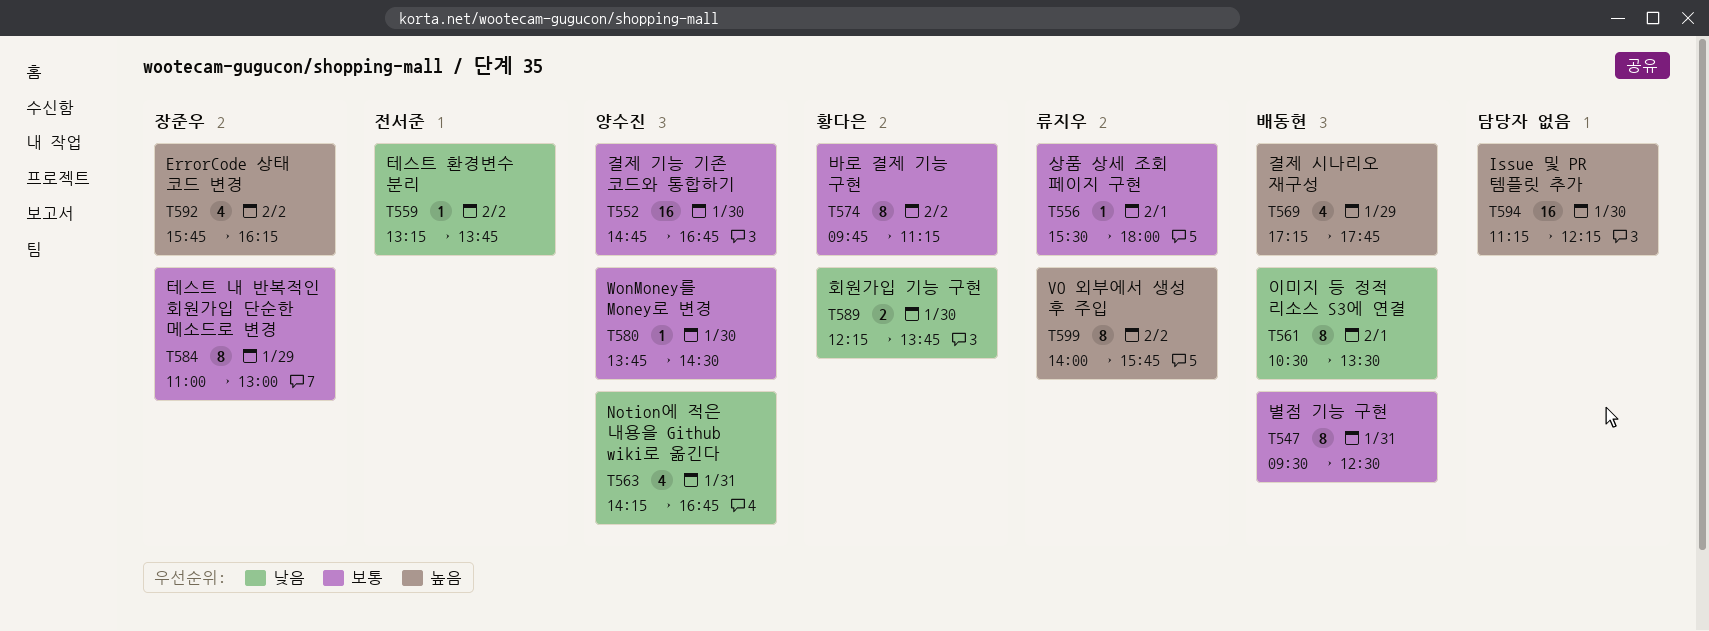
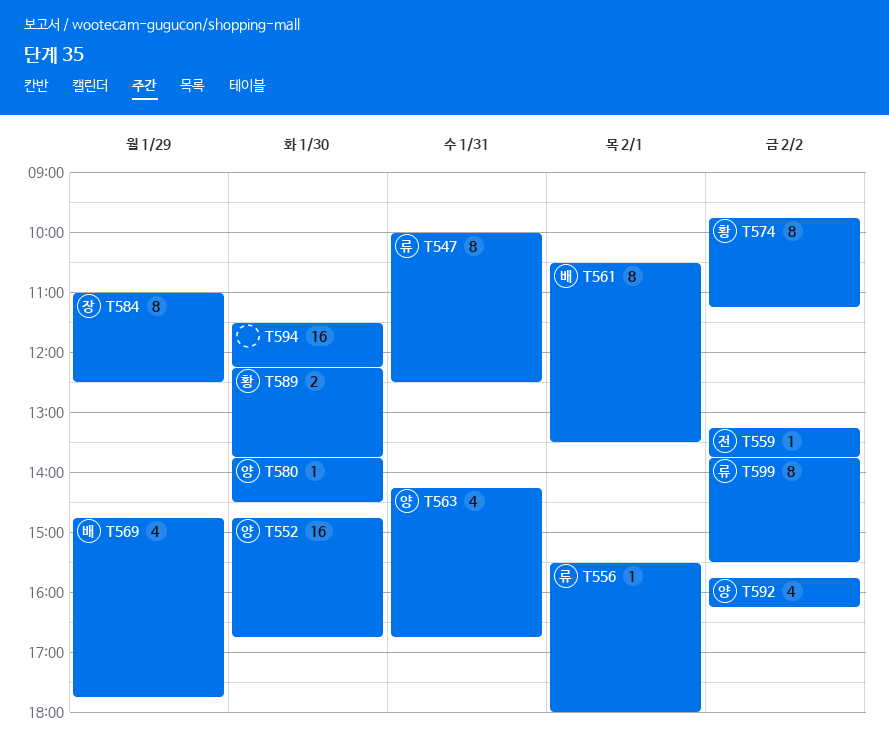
T547, owner: 배동현 -> 류지우
T547, begins: 09:30 -> 10:00
T569, begins: 17:15 -> 14:45
T584, ends: 13:00 -> 12:30
T592, owner: 장준우 -> 양수진
T594, begins: 11:15 -> 11:30
T599, begins: 14:00 -> 13:45
T599, ends: 15:45 -> 15:30

